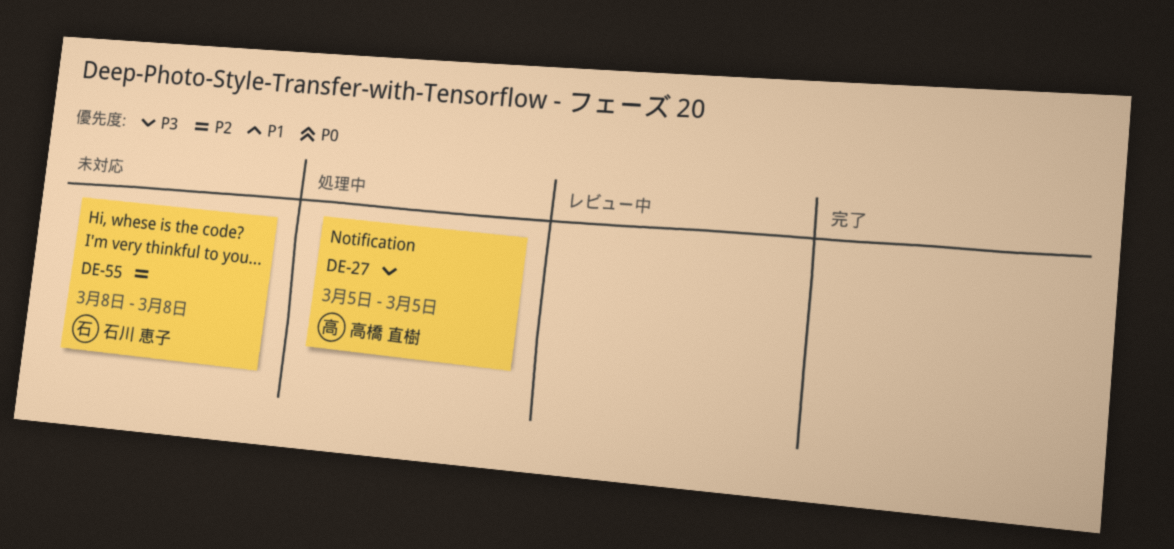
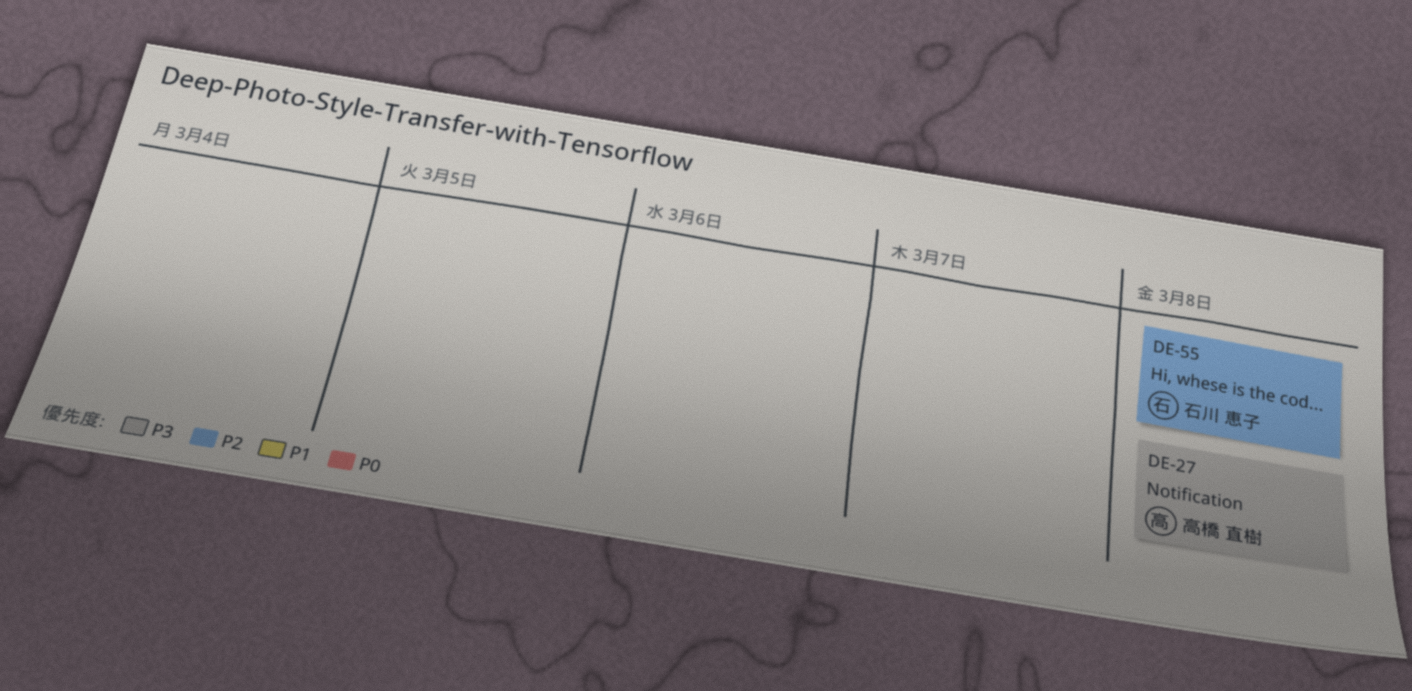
DE-27, due: Mar 5 -> Mar 8

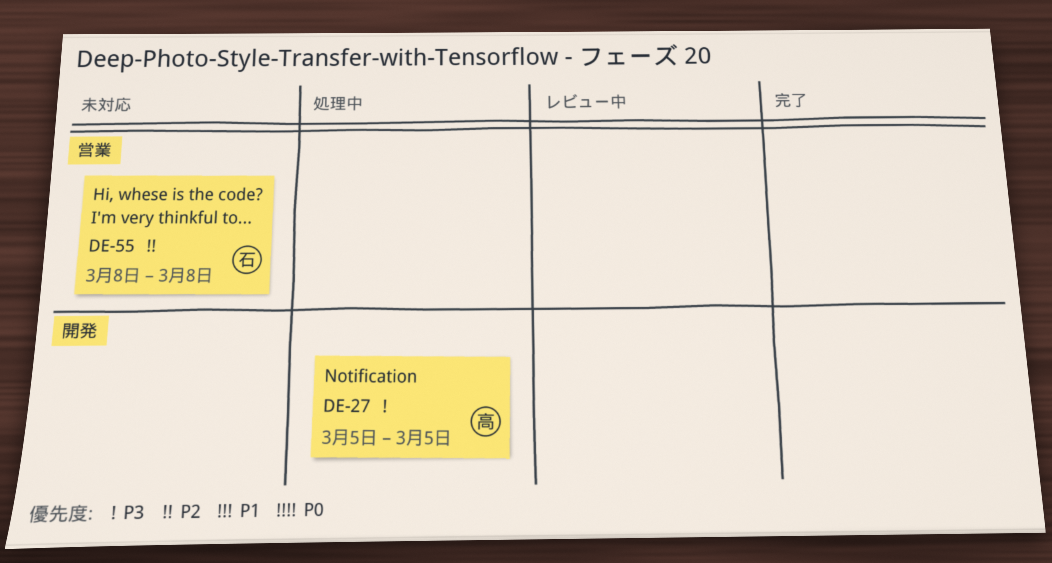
DE-27, due: Mar 8 -> Mar 5

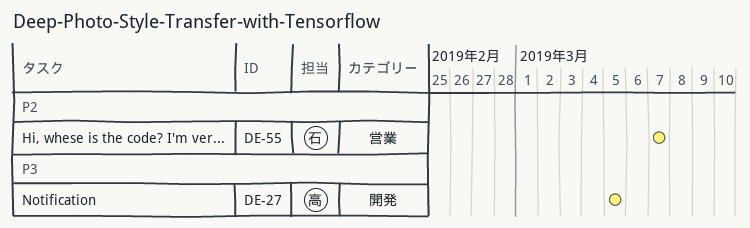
DE-55, start: Mar 8 -> Mar 7
DE-55, due: Mar 8 -> Mar 7

